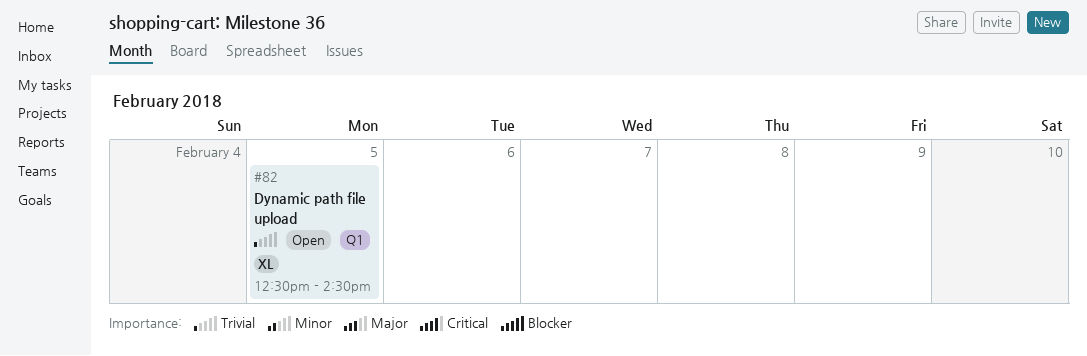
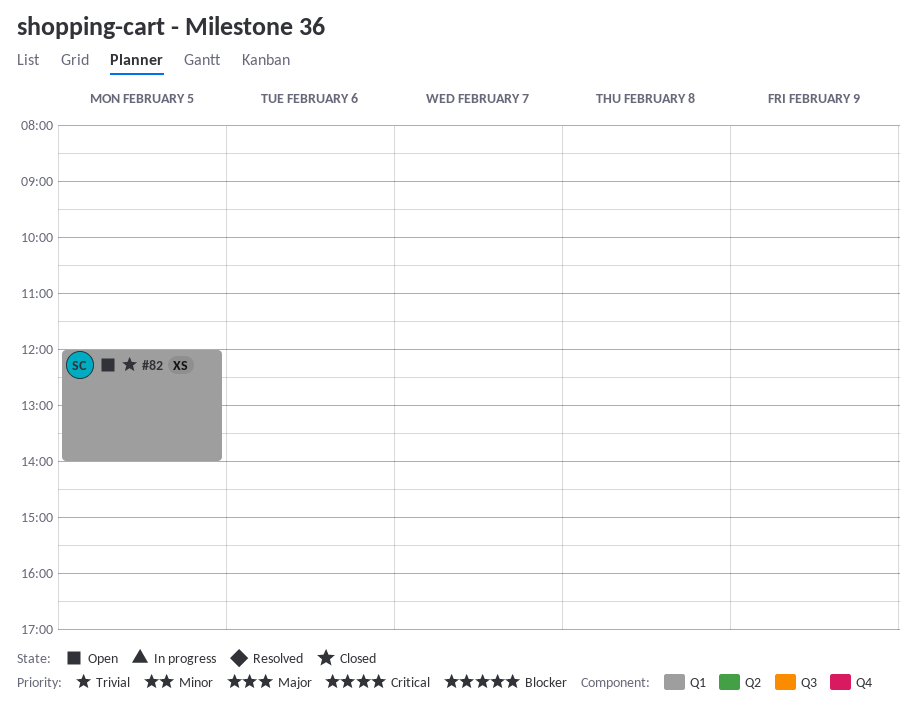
#82, estimate: XL -> XS
#82, begins: 12:30 -> 12:00
#82, ends: 14:30 -> 14:00

